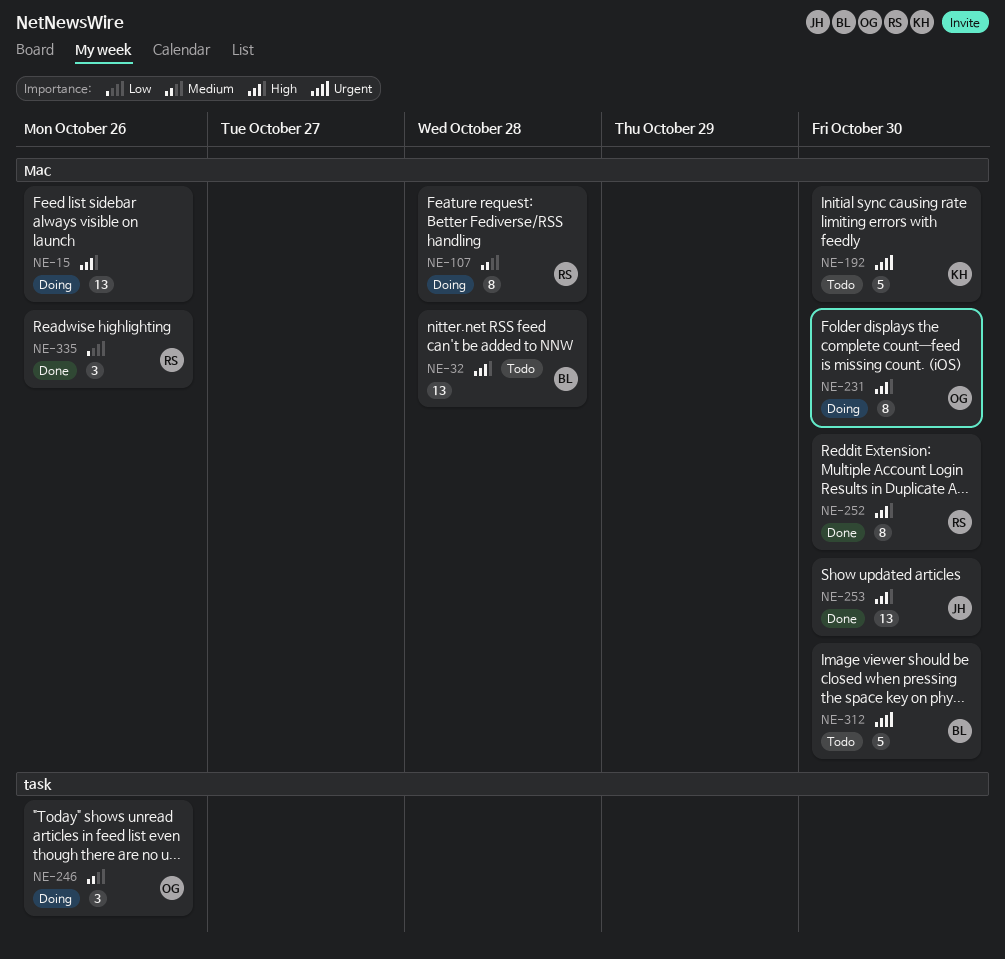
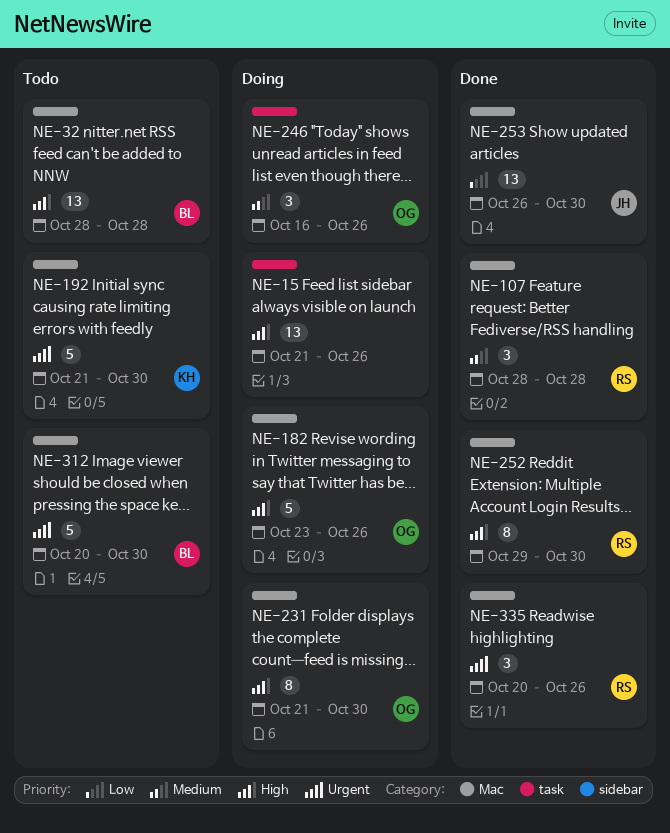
NE-15, label: Mac -> task
NE-107, status: Doing -> Done
NE-107, estimate: 8 -> 3
NE-182: none -> present
NE-253, priority: High -> Low
NE-335, priority: Low -> Urgent

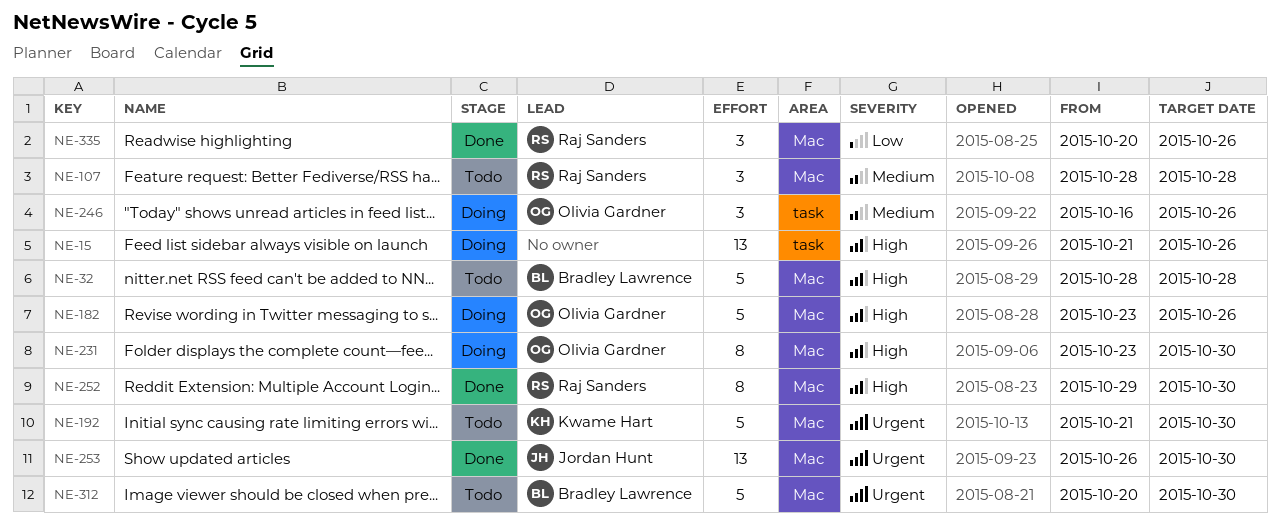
NE-32, estimate: 13 -> 5
NE-107, status: Done -> Todo
NE-231, start: Oct 21 -> Oct 23
NE-253, priority: Low -> Urgent
NE-335, priority: Urgent -> Low

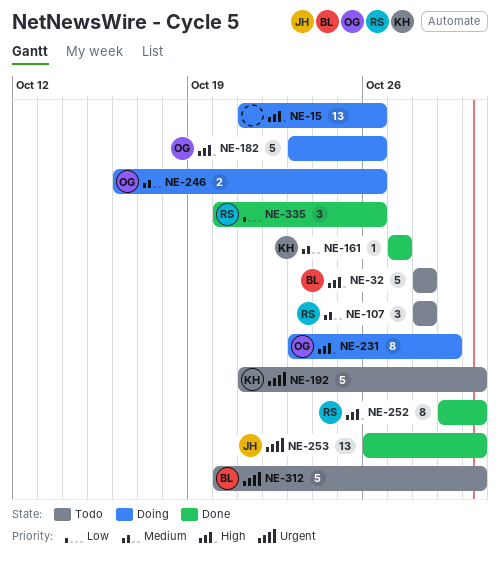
NE-161: none -> present
NE-231, due: Oct 30 -> Oct 29
NE-246, estimate: 3 -> 2

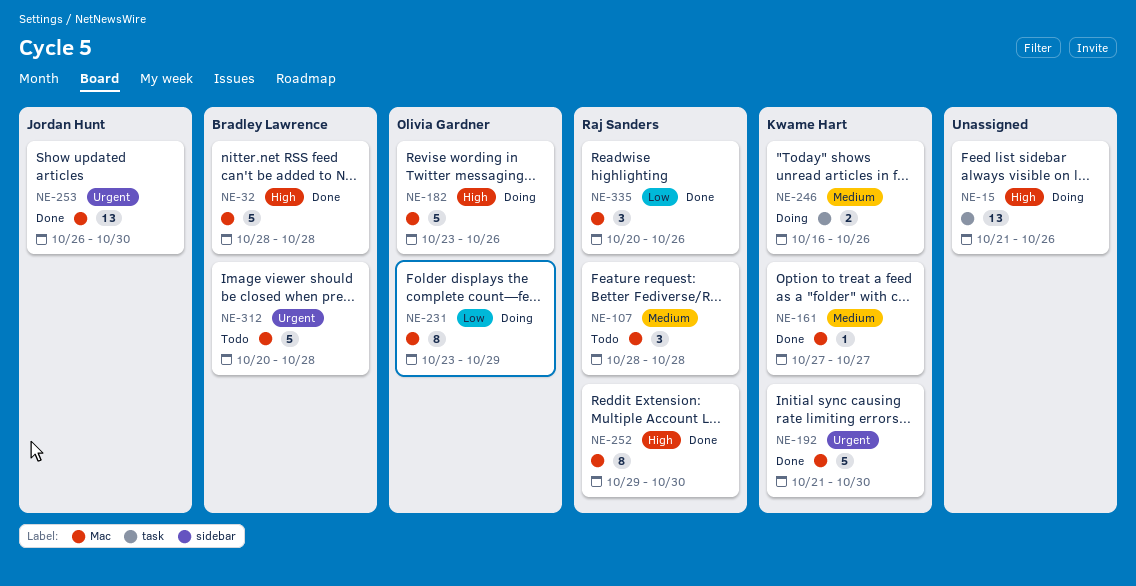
NE-32, status: Todo -> Done
NE-192, status: Todo -> Done
NE-231, priority: High -> Low
NE-246, owner: Olivia Gardner -> Kwame Hart
NE-312, due: Oct 30 -> Oct 28

